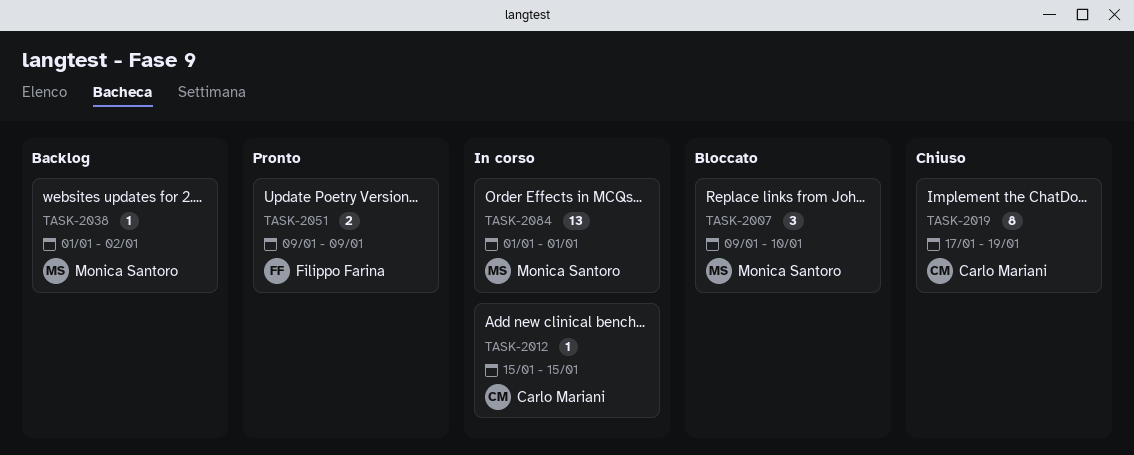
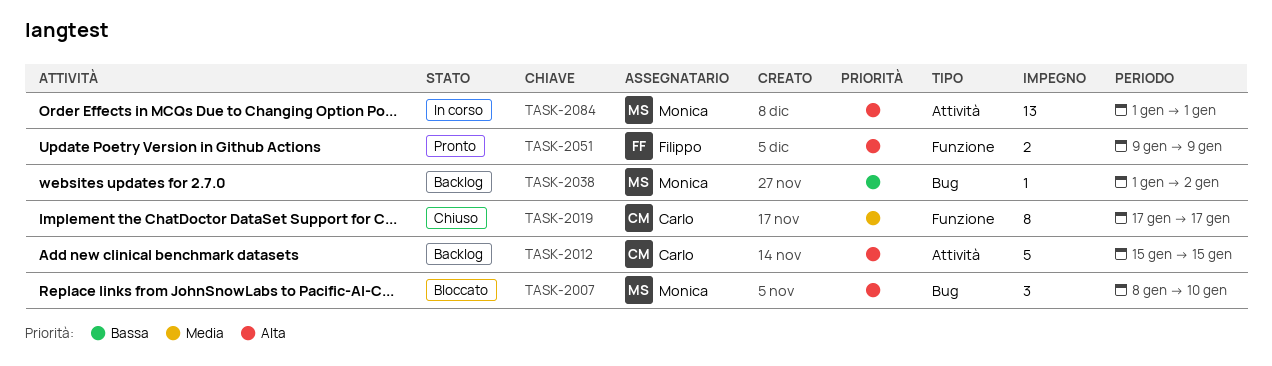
TASK-2007, start: Jan 9 -> Jan 8
TASK-2012, status: In corso -> Backlog
TASK-2012, estimate: 1 -> 5
TASK-2019, due: Jan 19 -> Jan 17

